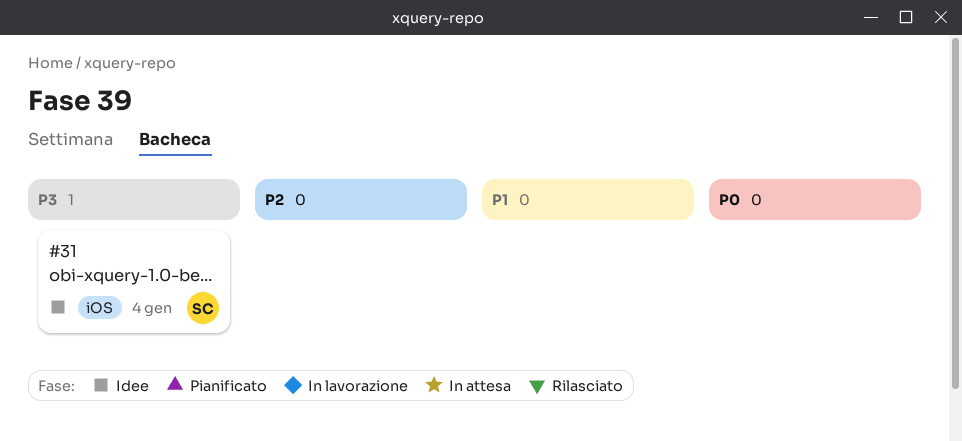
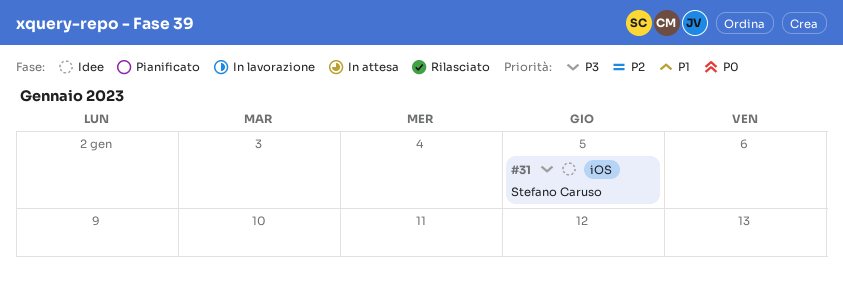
#31, due: Jan 4 -> Jan 5

